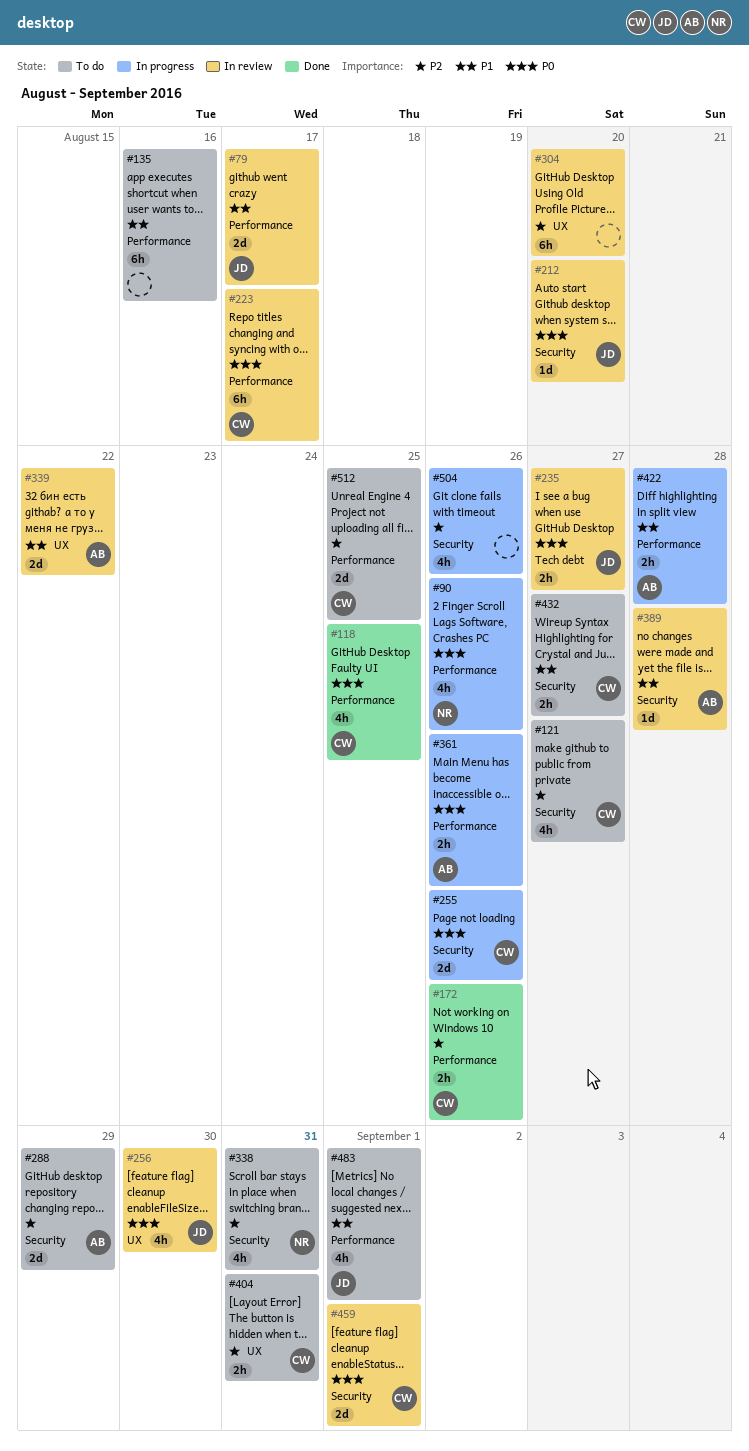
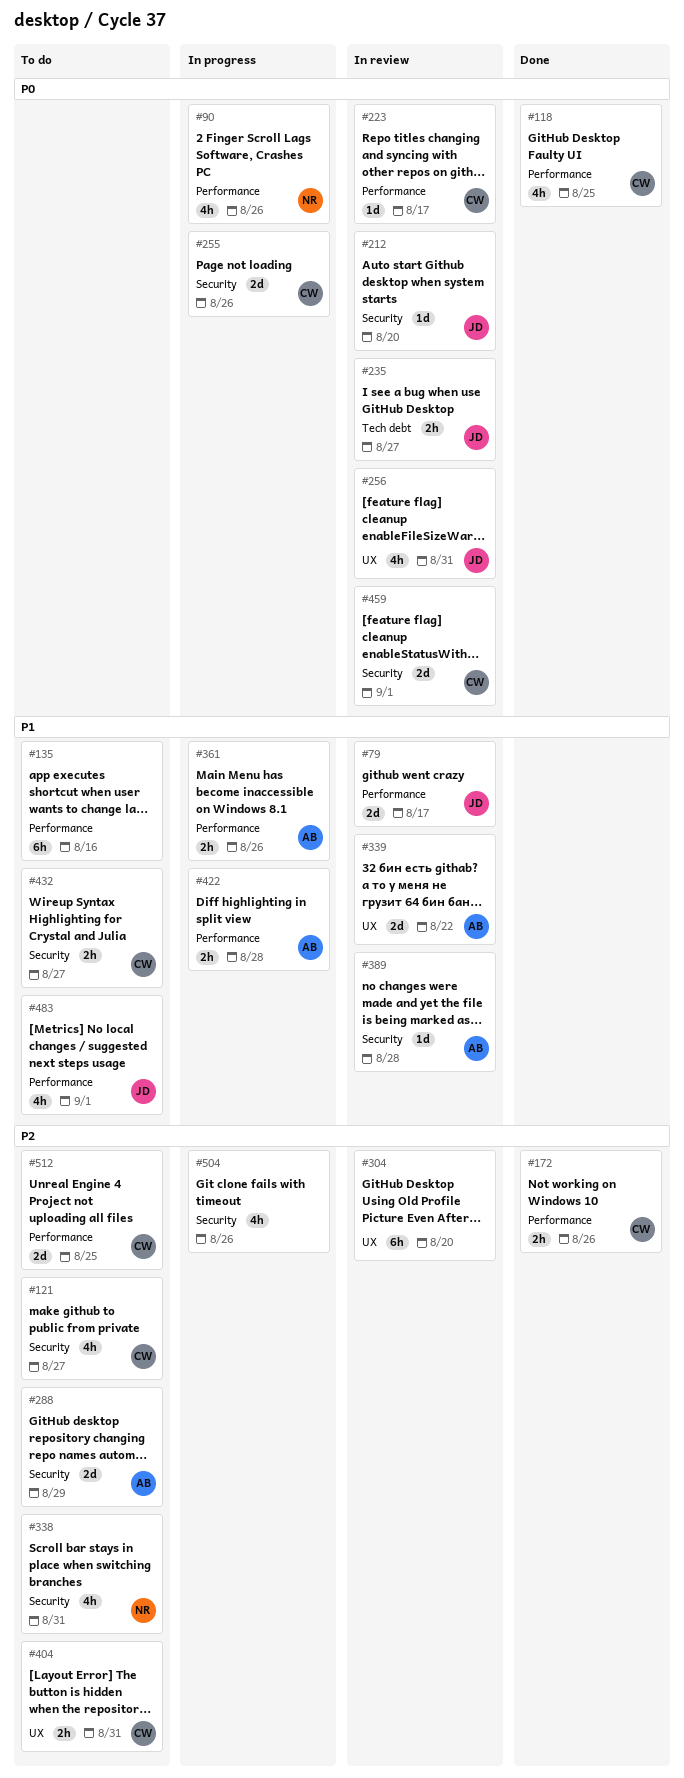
#223, estimate: 6h -> 1d
#256, due: Aug 30 -> Aug 31
#361, priority: P0 -> P1

